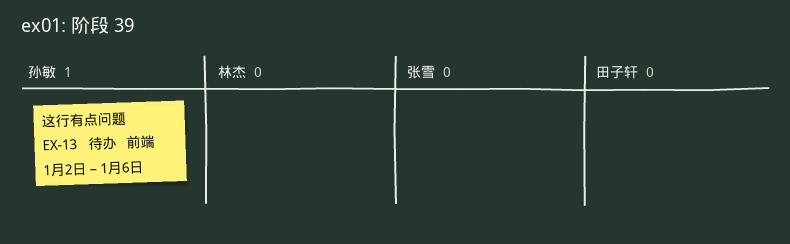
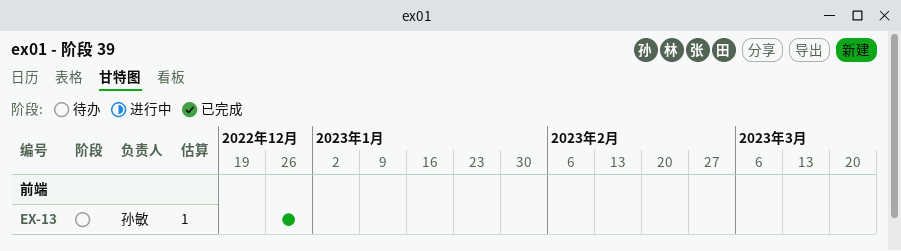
EX-13, start: Jan 2 -> Dec 26
EX-13, due: Jan 6 -> Dec 30

